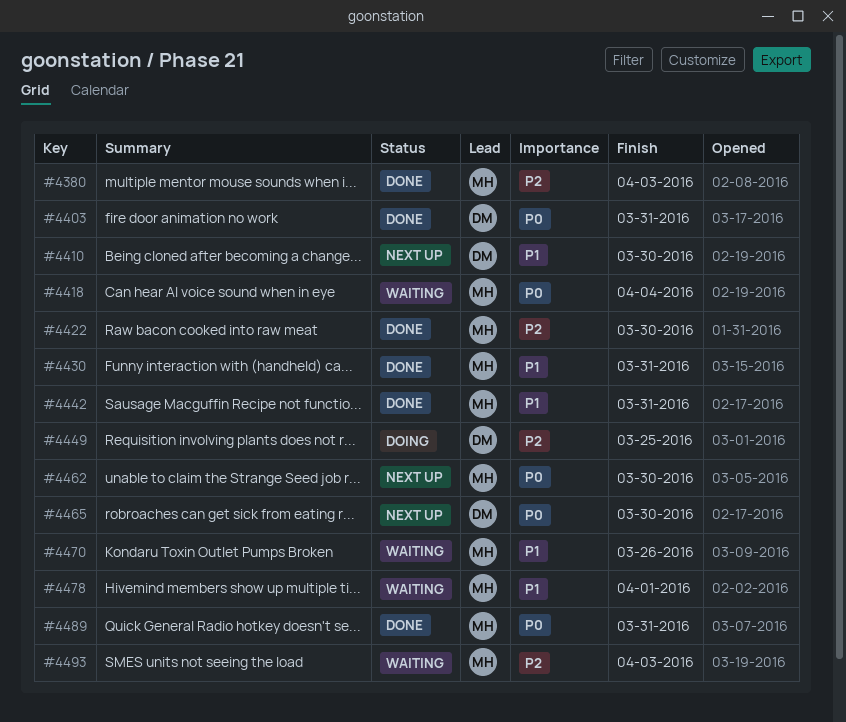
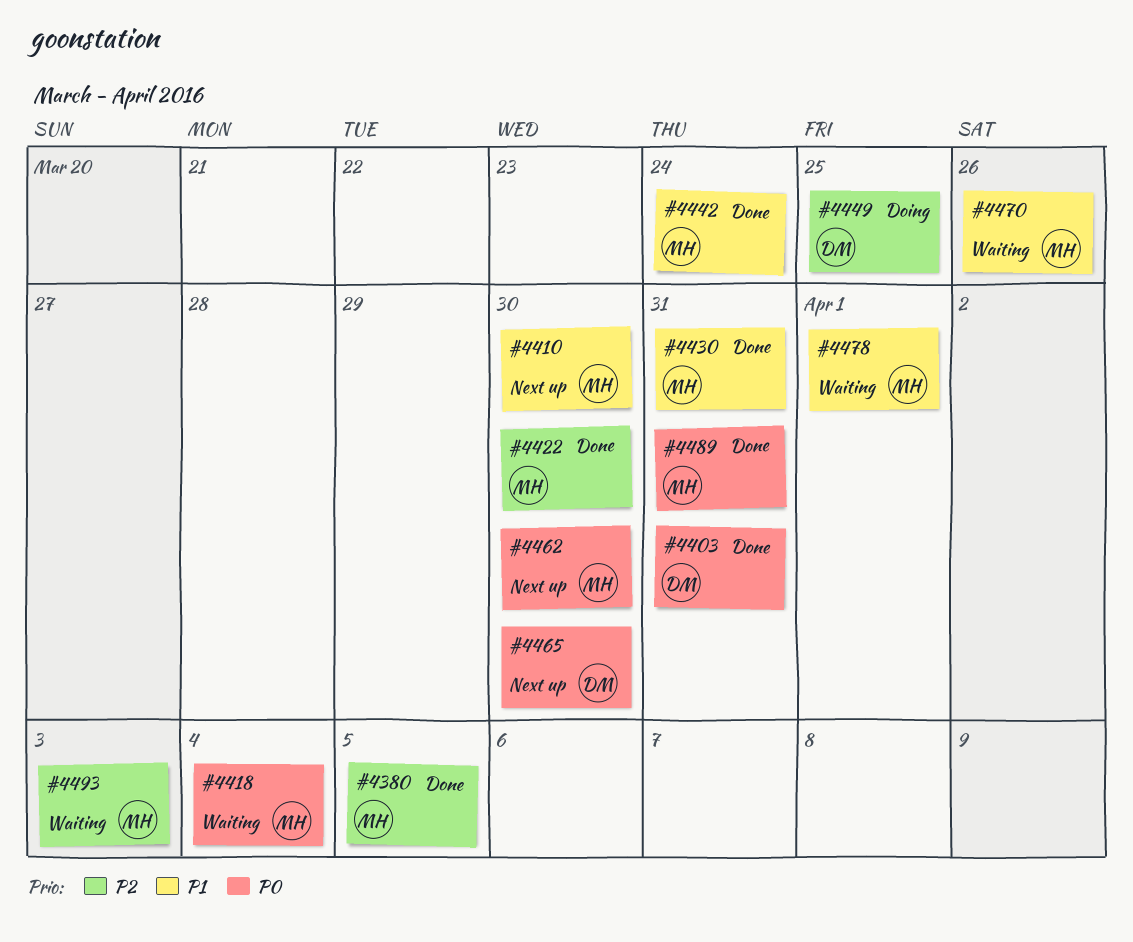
#4380, due: Apr 3 -> Apr 5
#4410, owner: DM -> MH
#4442, due: Mar 31 -> Mar 24

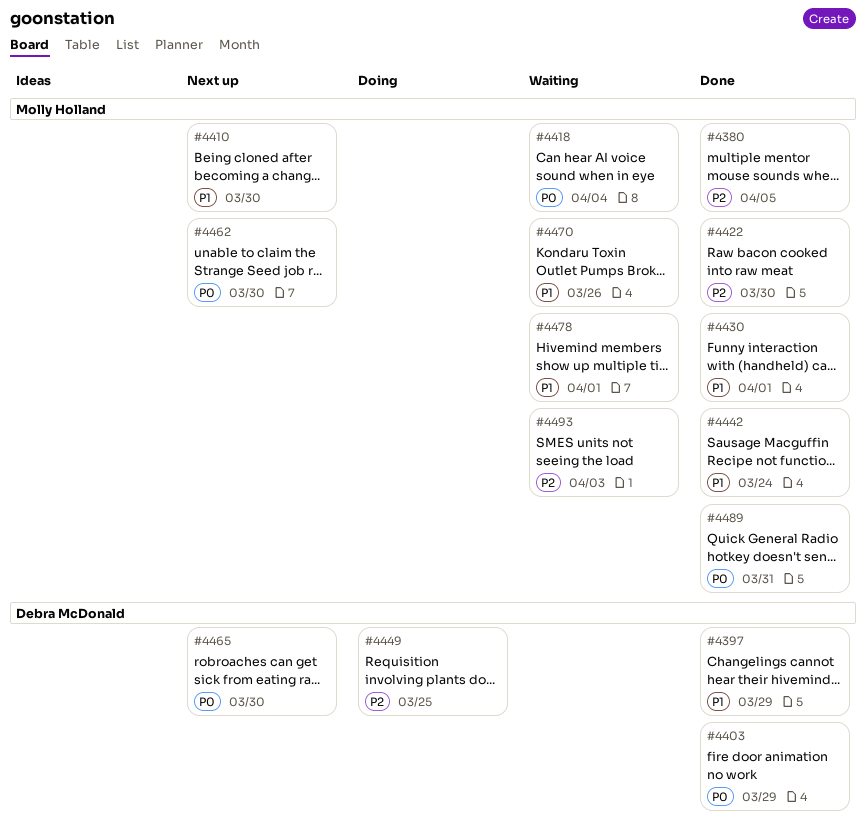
#4397: none -> present
#4403, due: Mar 31 -> Mar 29
#4430, due: Mar 31 -> Apr 1

